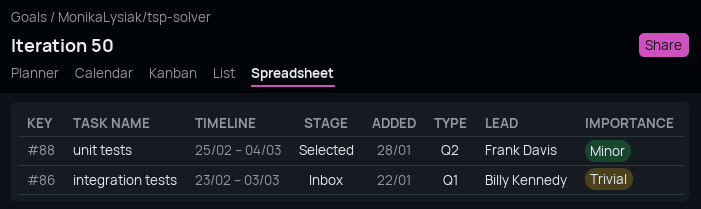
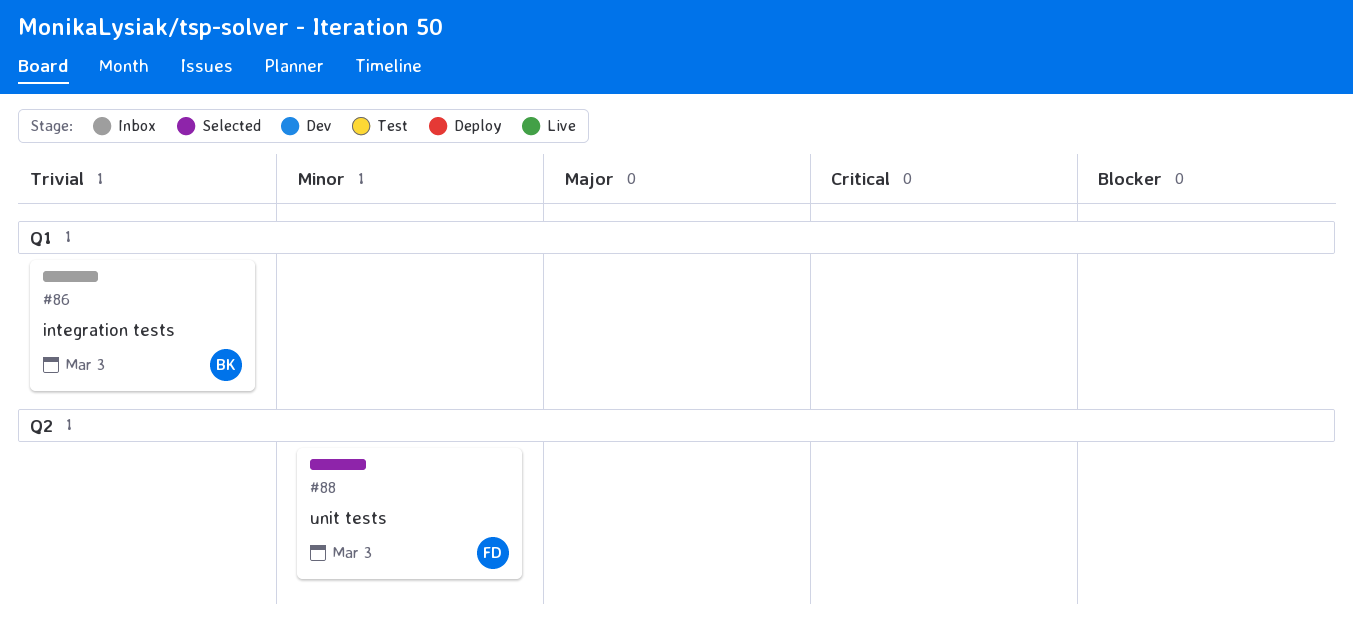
#88, due: Mar 4 -> Mar 3

